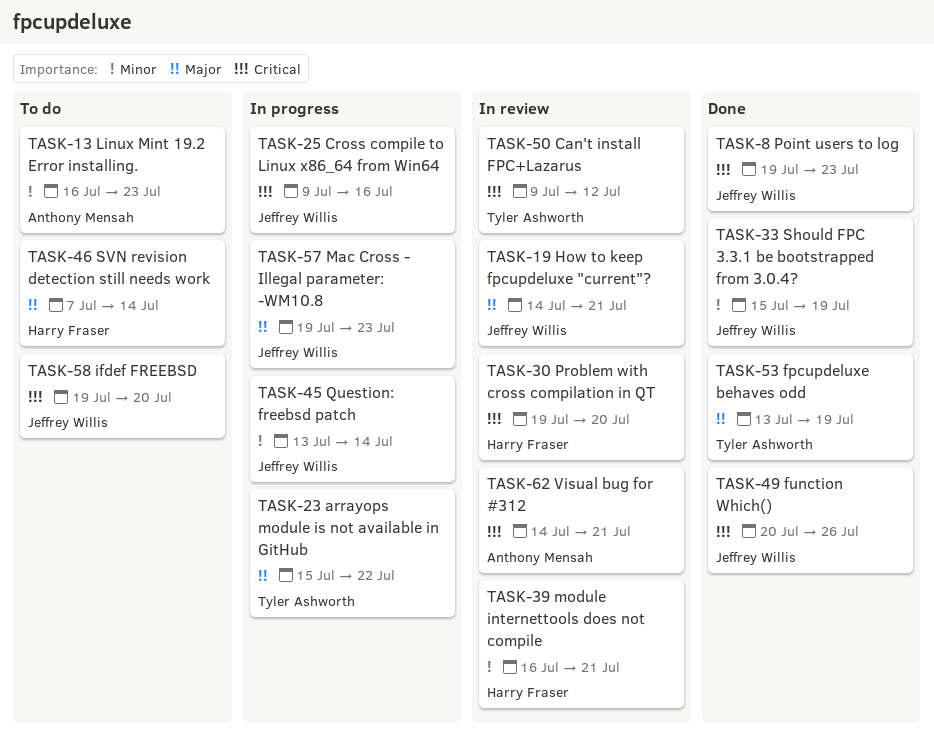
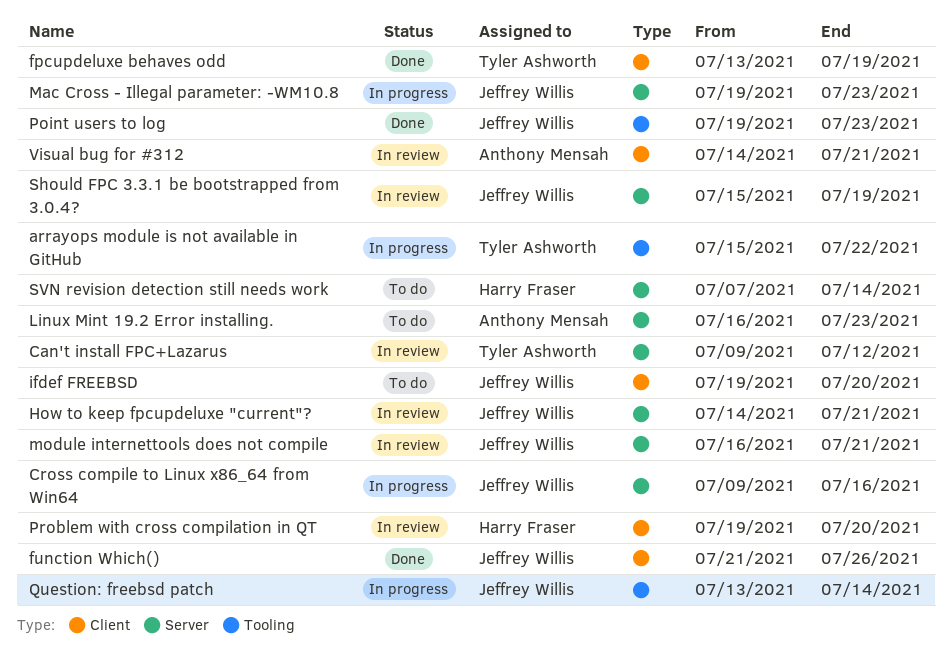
function Which(), start: Jul 20 -> Jul 21
module internettools does not compile, owner: Harry Fraser -> Jeffrey Willis
Should FPC 3.3.1 be bootstrapped from 3.0.4?, status: Done -> In review

